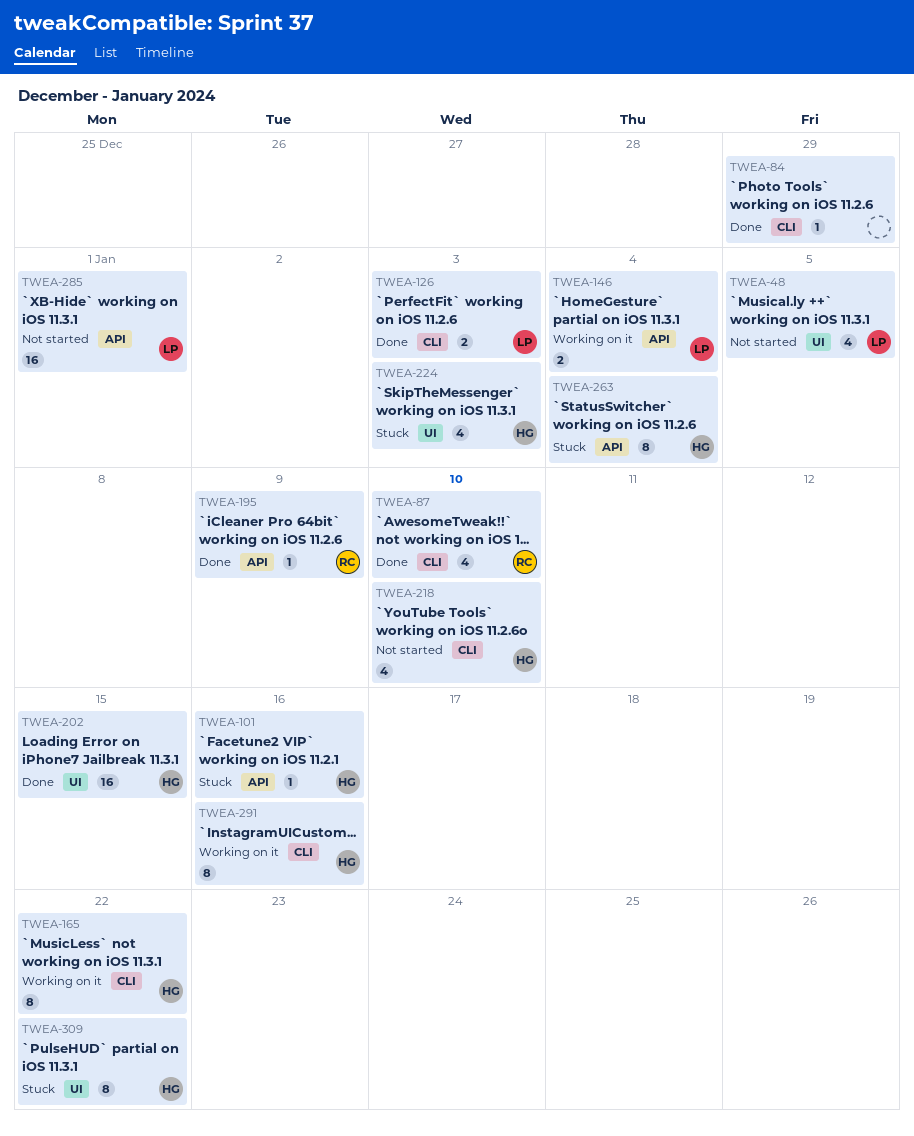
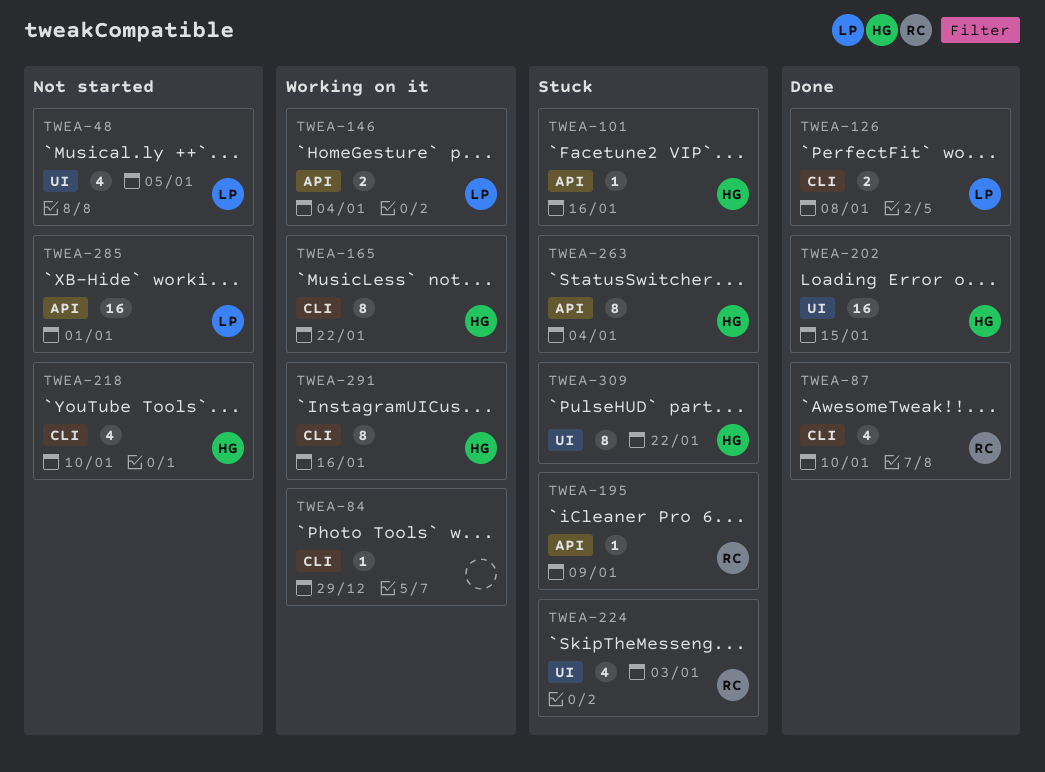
TWEA-84, status: Done -> Working on it
TWEA-126, due: Jan 3 -> Jan 8
TWEA-195, status: Done -> Stuck
TWEA-224, owner: HG -> RC

